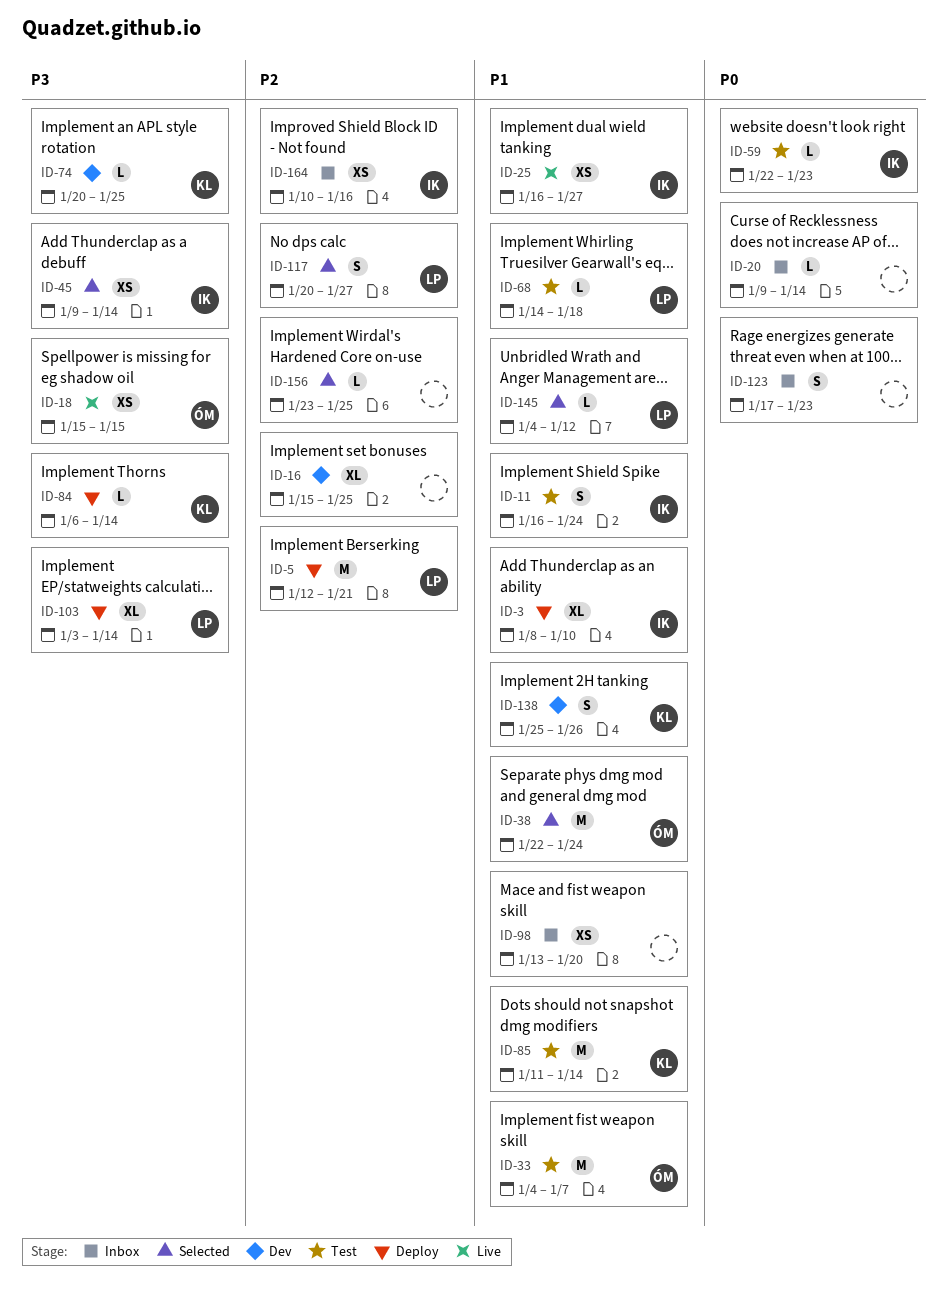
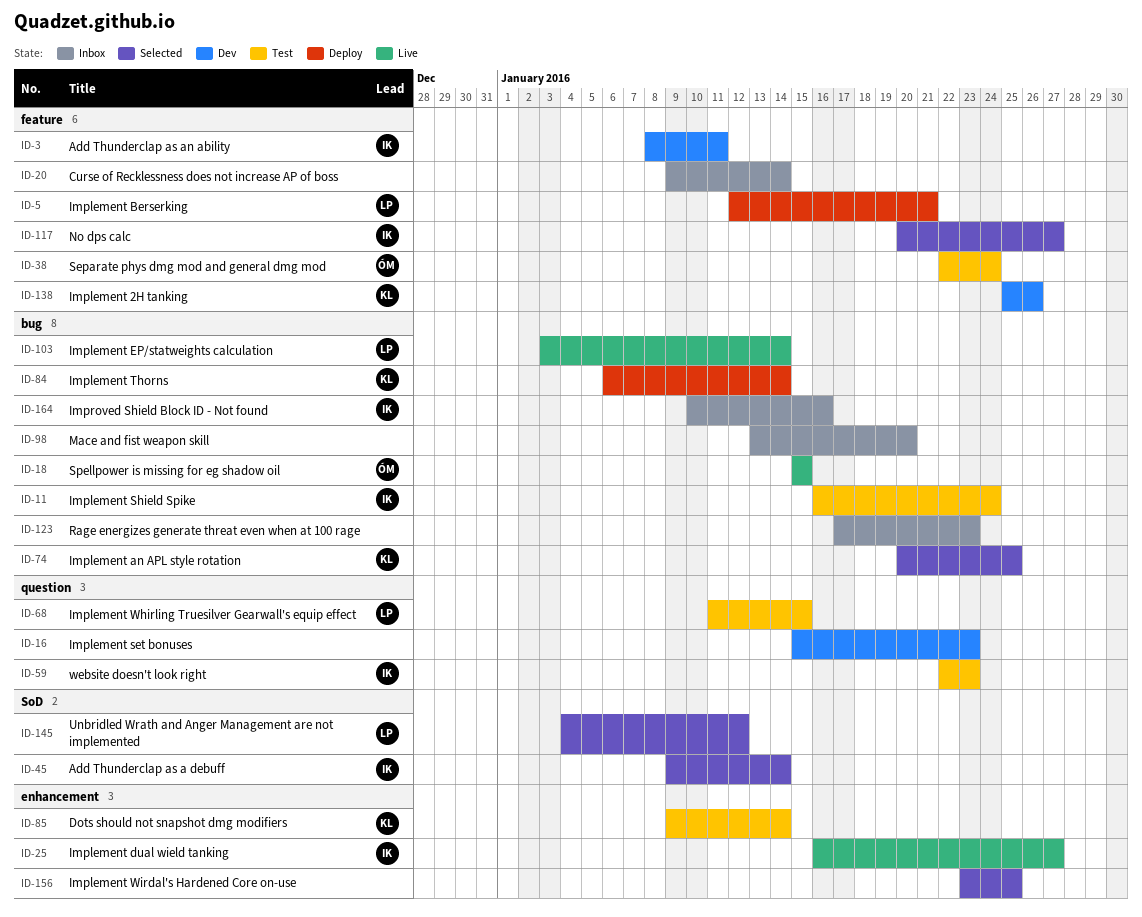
ID-3, status: Deploy -> Dev
ID-3, due: Jan 10 -> Jan 11
ID-16, due: Jan 25 -> Jan 23
ID-33: present -> none
ID-38, status: Selected -> Test
ID-68, start: Jan 14 -> Jan 11
ID-68, due: Jan 18 -> Jan 15
ID-74, status: Dev -> Selected
ID-85, start: Jan 11 -> Jan 9
ID-103, status: Deploy -> Live
ID-117, owner: LP -> IK

